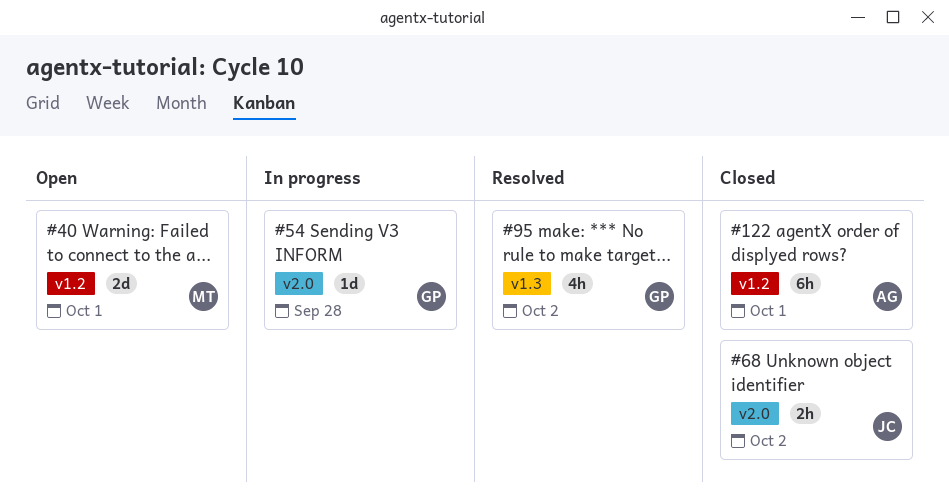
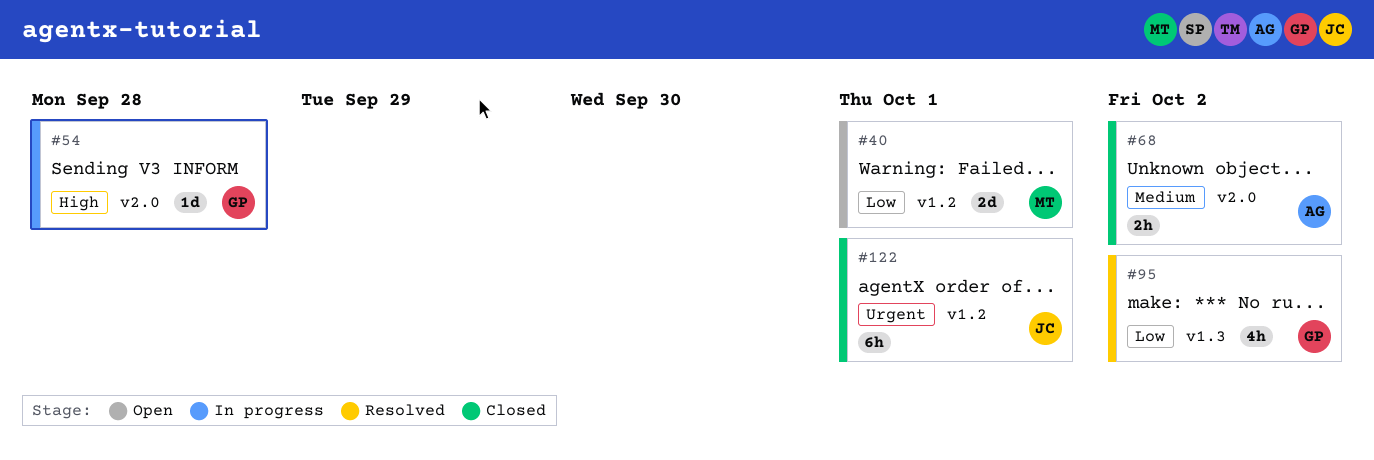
#68, owner: JC -> AG
#122, owner: AG -> JC

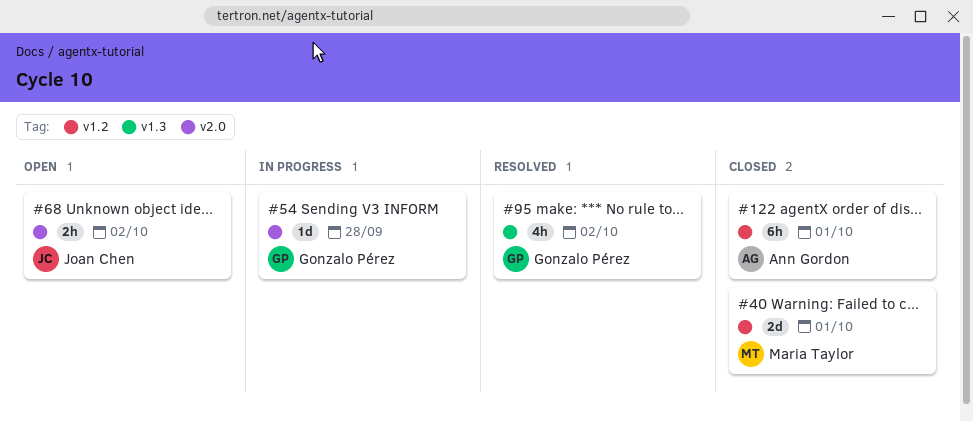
#40, status: Open -> Closed
#68, status: Closed -> Open
#68, owner: Ann Gordon -> Joan Chen
#122, owner: Joan Chen -> Ann Gordon

